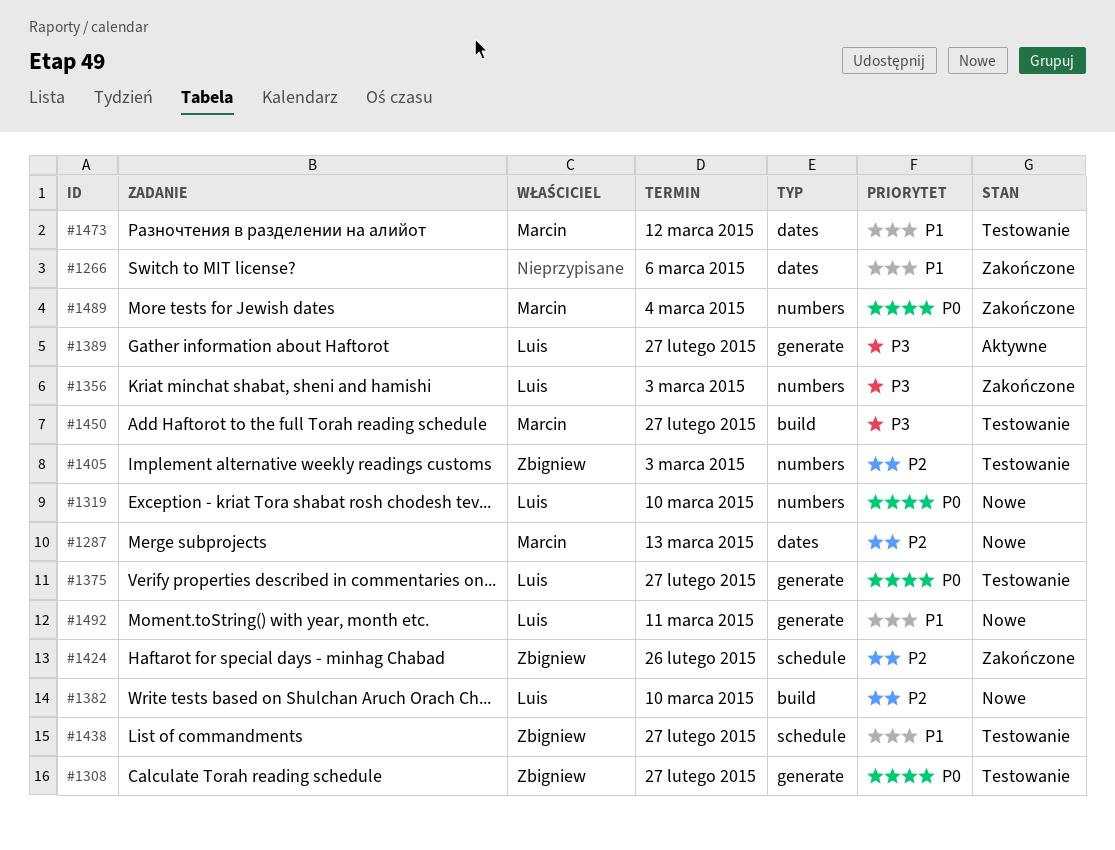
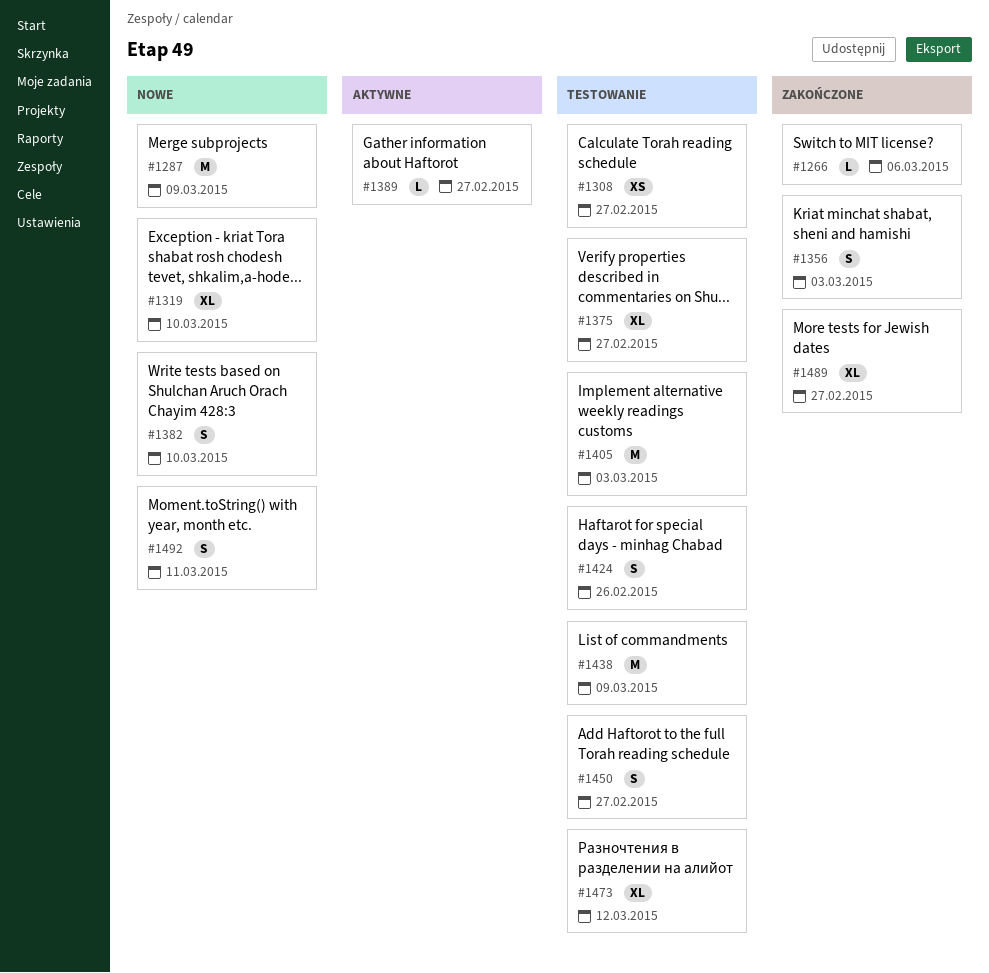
#1287, due: Mar 13 -> Mar 9
#1424, status: Zakończone -> Testowanie
#1438, due: Feb 27 -> Mar 9
#1489, due: Mar 4 -> Feb 27

